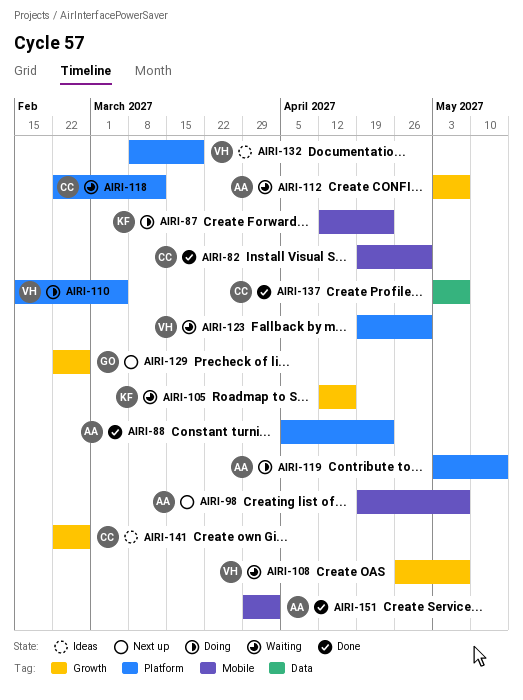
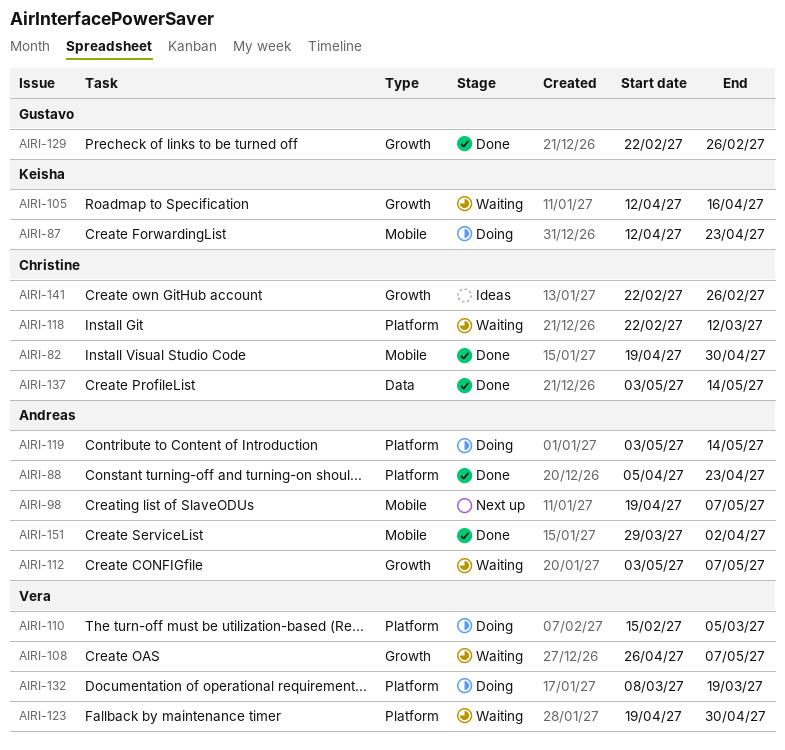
AIRI-129, status: Next up -> Done
AIRI-132, status: Ideas -> Doing
AIRI-137, due: May 7 -> May 14

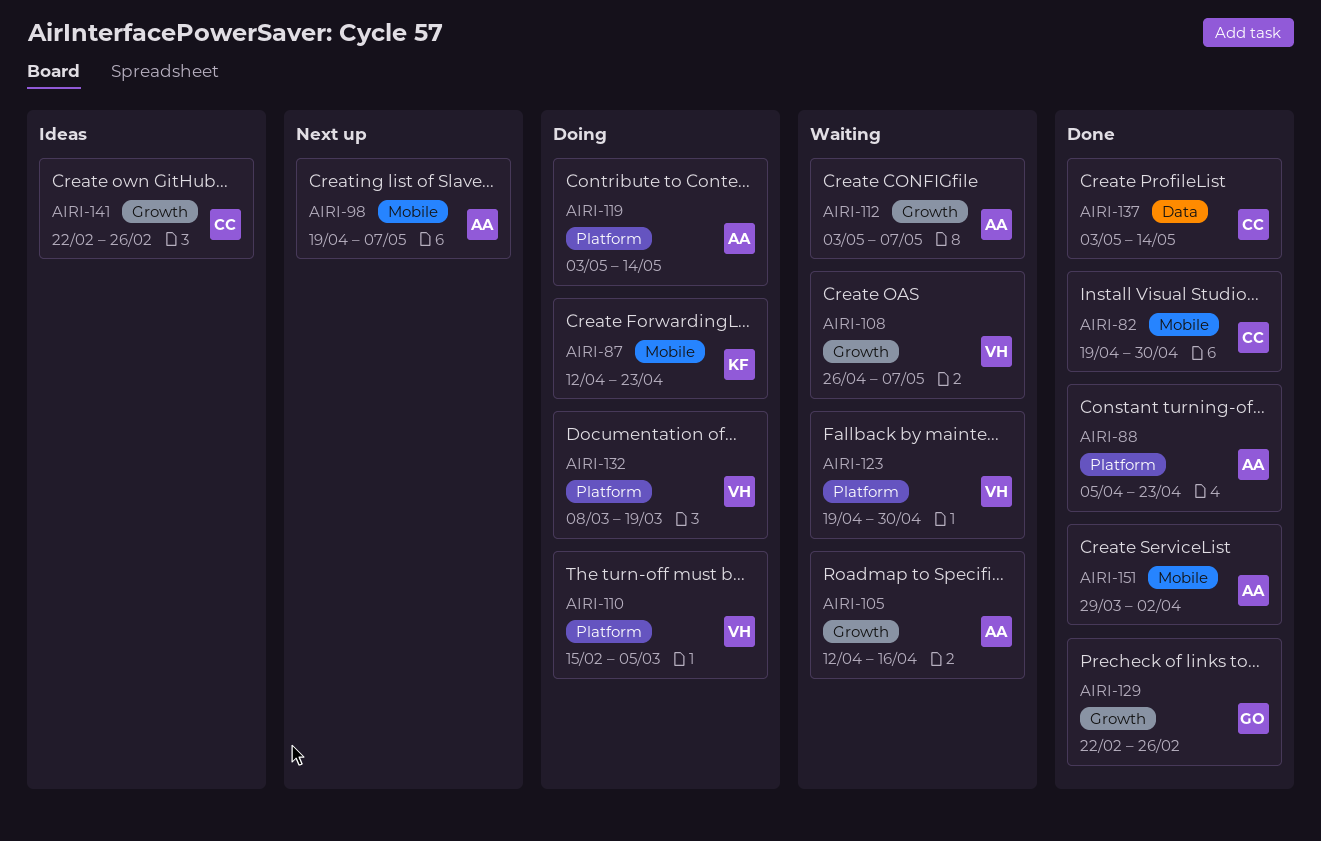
AIRI-105, owner: Keisha -> Andreas
AIRI-118: present -> none

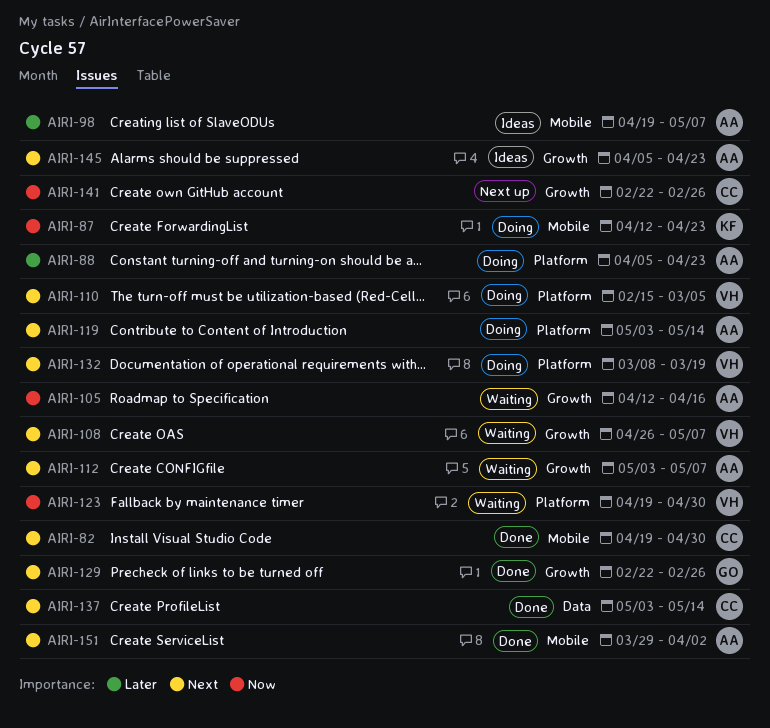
AIRI-88, status: Done -> Doing
AIRI-98, status: Next up -> Ideas
AIRI-141, status: Ideas -> Next up
AIRI-145: none -> present

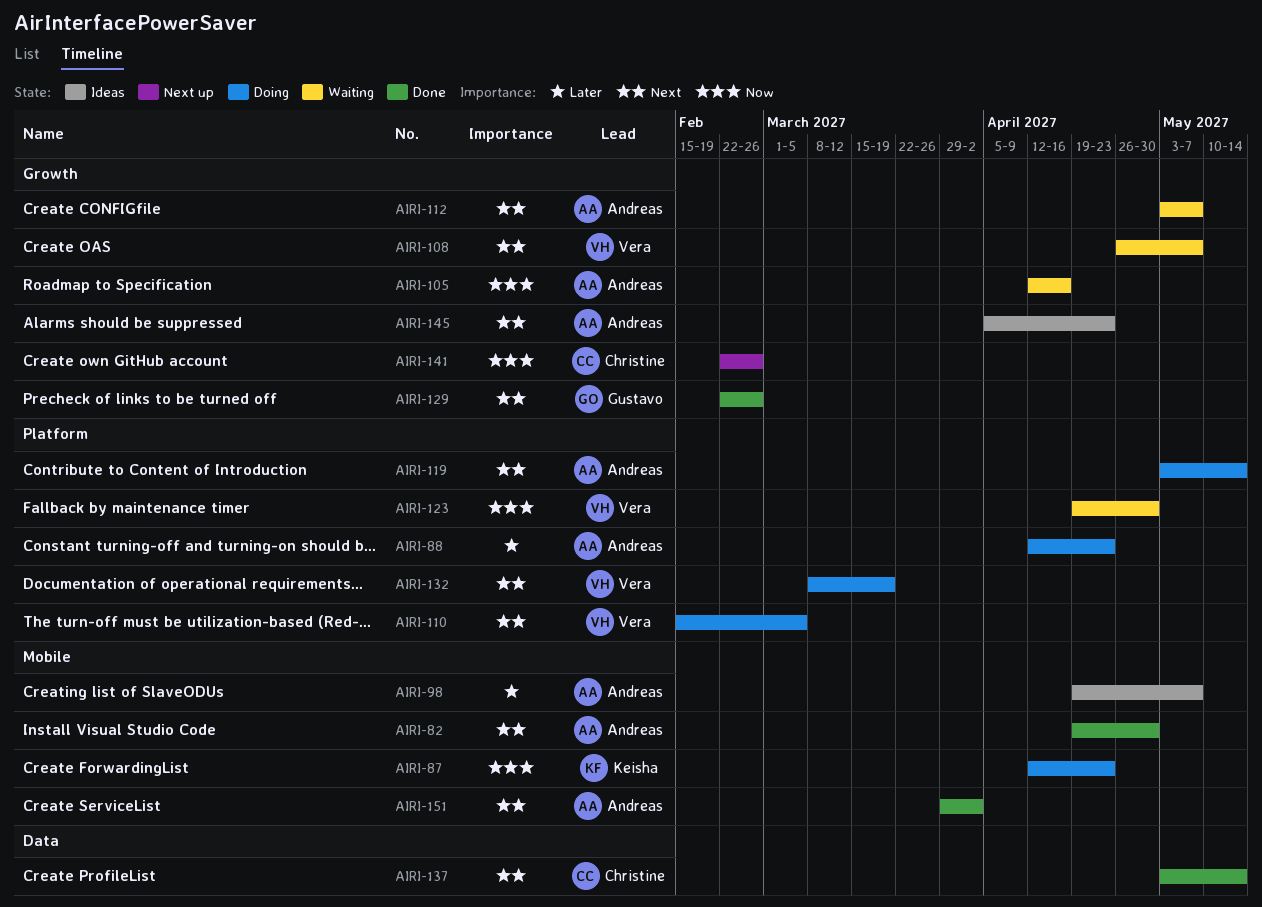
AIRI-82, owner: Christine -> Andreas
AIRI-88, start: Apr 5 -> Apr 12

